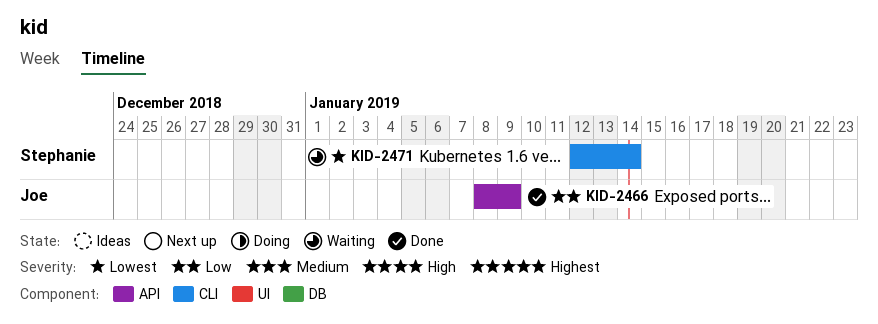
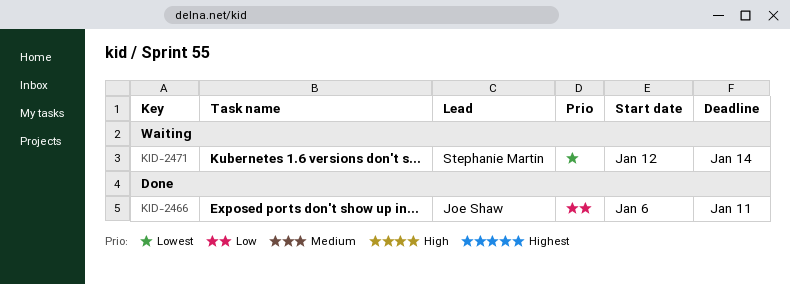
KID-2466, start: Jan 8 -> Jan 6
KID-2466, due: Jan 9 -> Jan 11

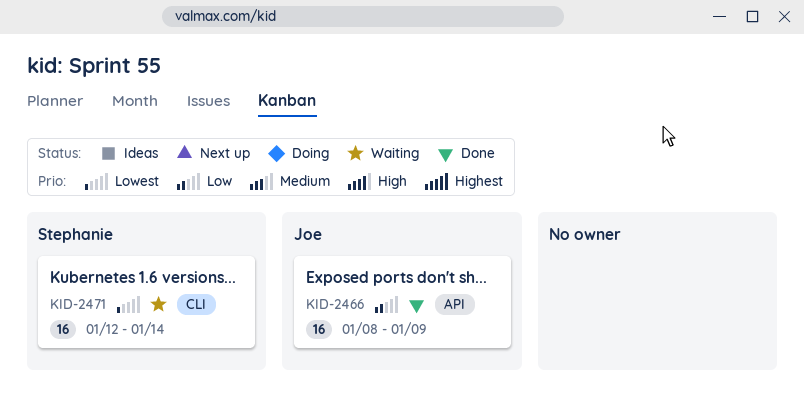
KID-2466, start: Jan 6 -> Jan 8
KID-2466, due: Jan 11 -> Jan 9

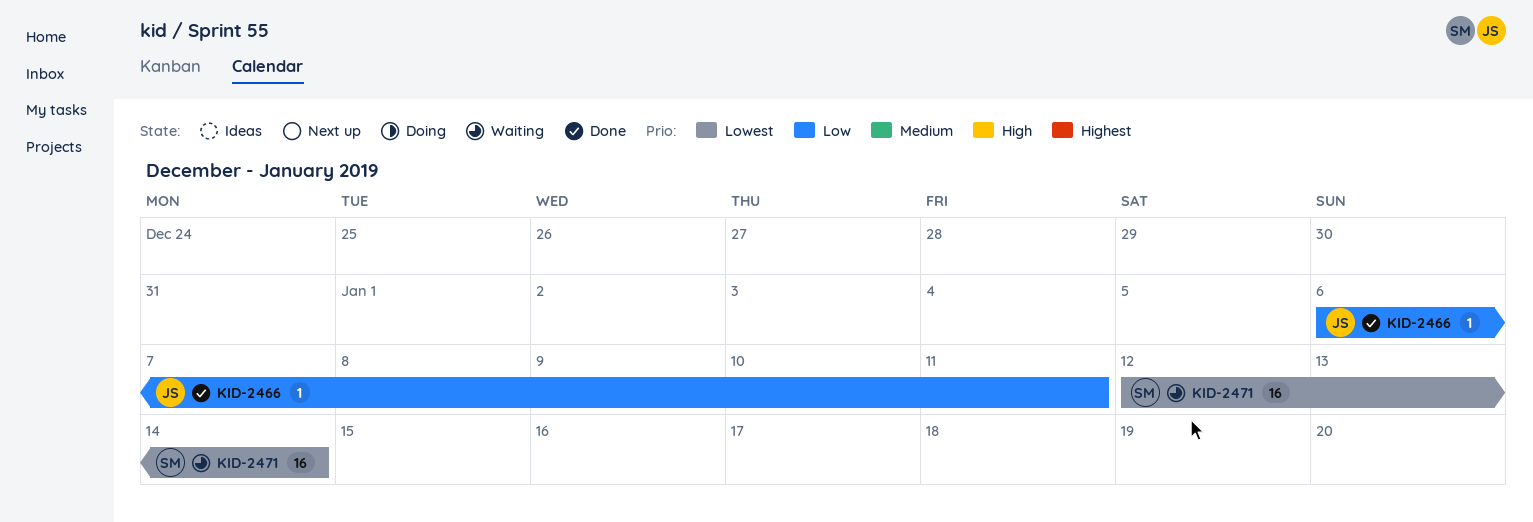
KID-2466, estimate: 16 -> 1
KID-2466, start: Jan 8 -> Jan 6
KID-2466, due: Jan 9 -> Jan 11

